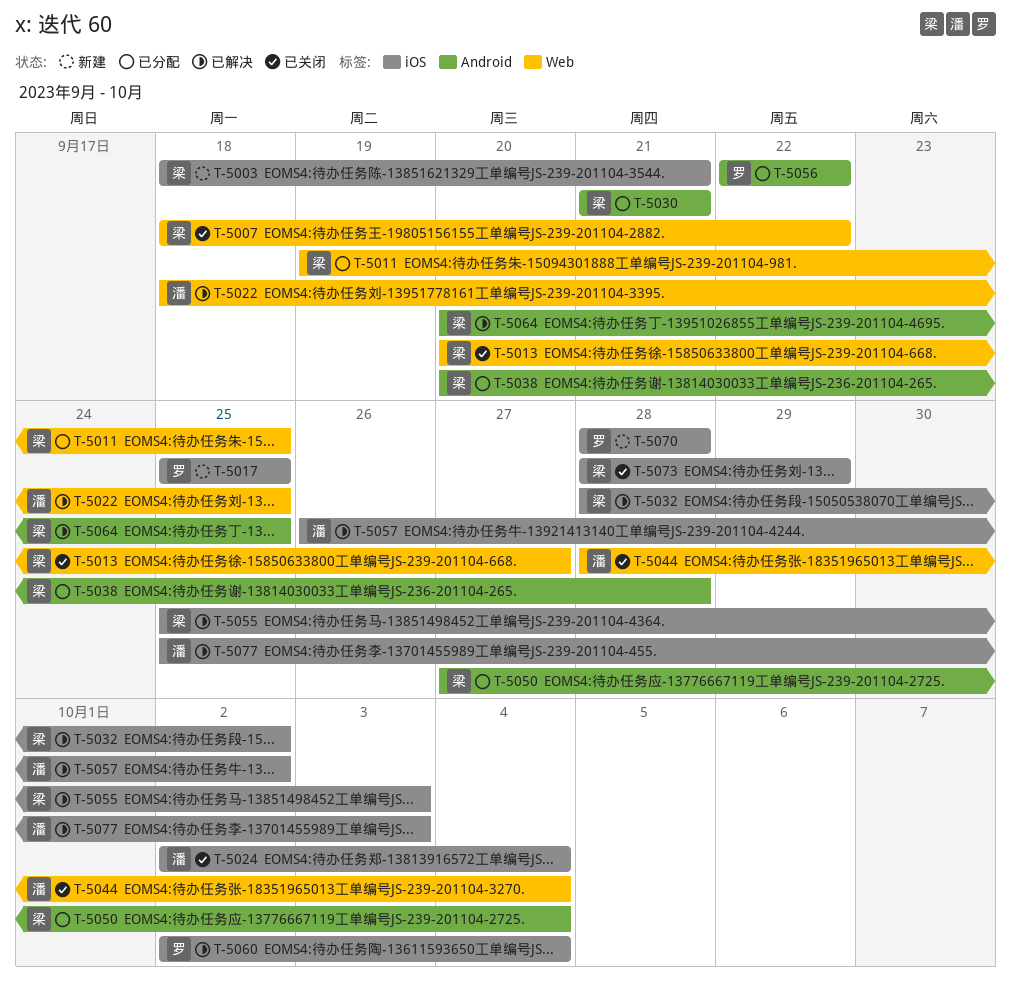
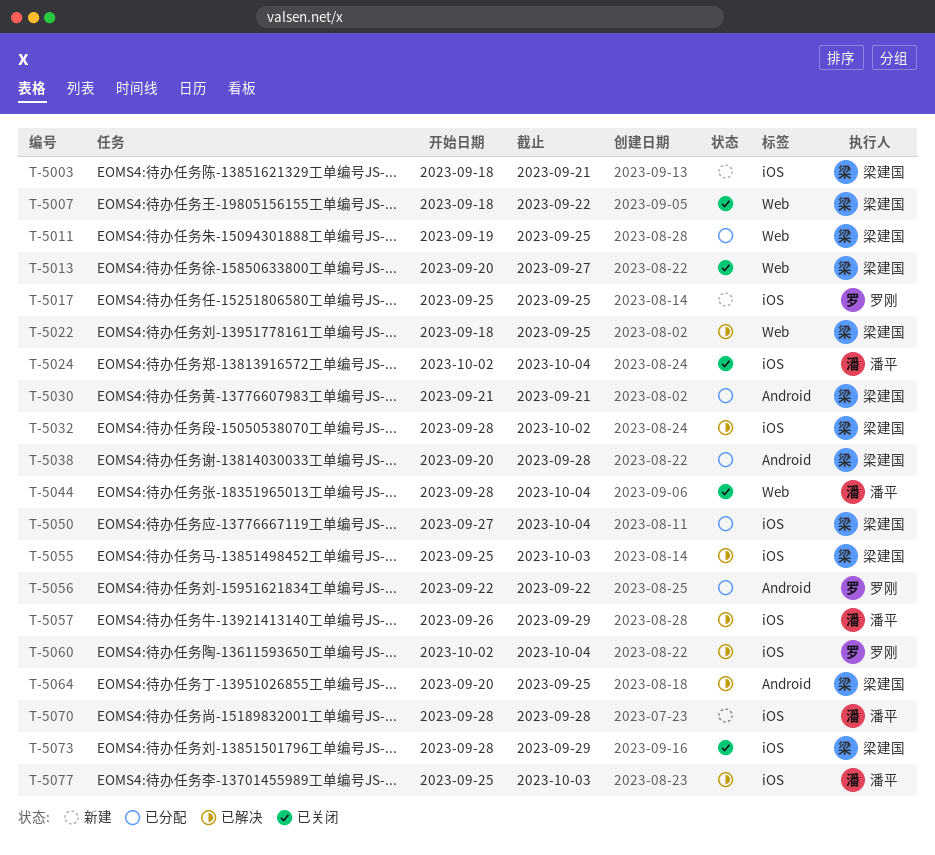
T-5022, owner: 潘平 -> 梁建国
T-5050, label: Android -> iOS
T-5057, due: Oct 2 -> Sep 29
T-5070, owner: 罗刚 -> 潘平

